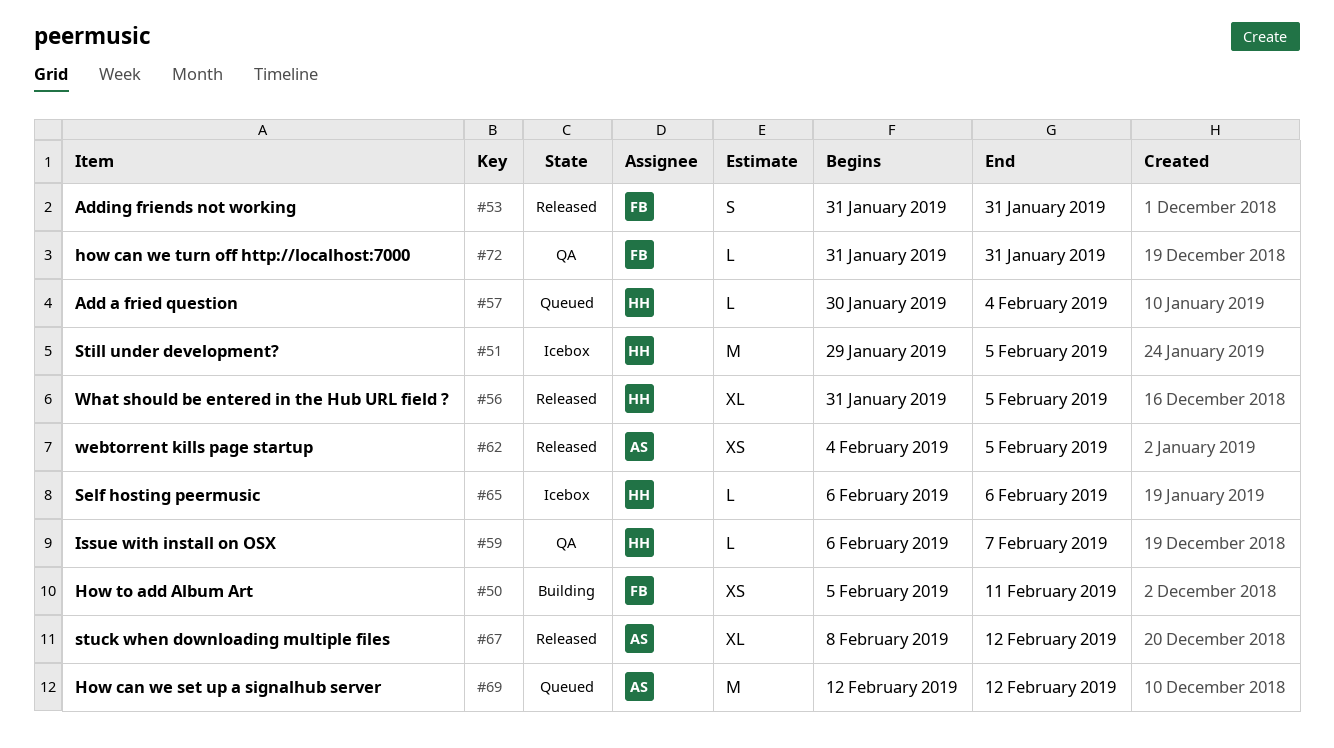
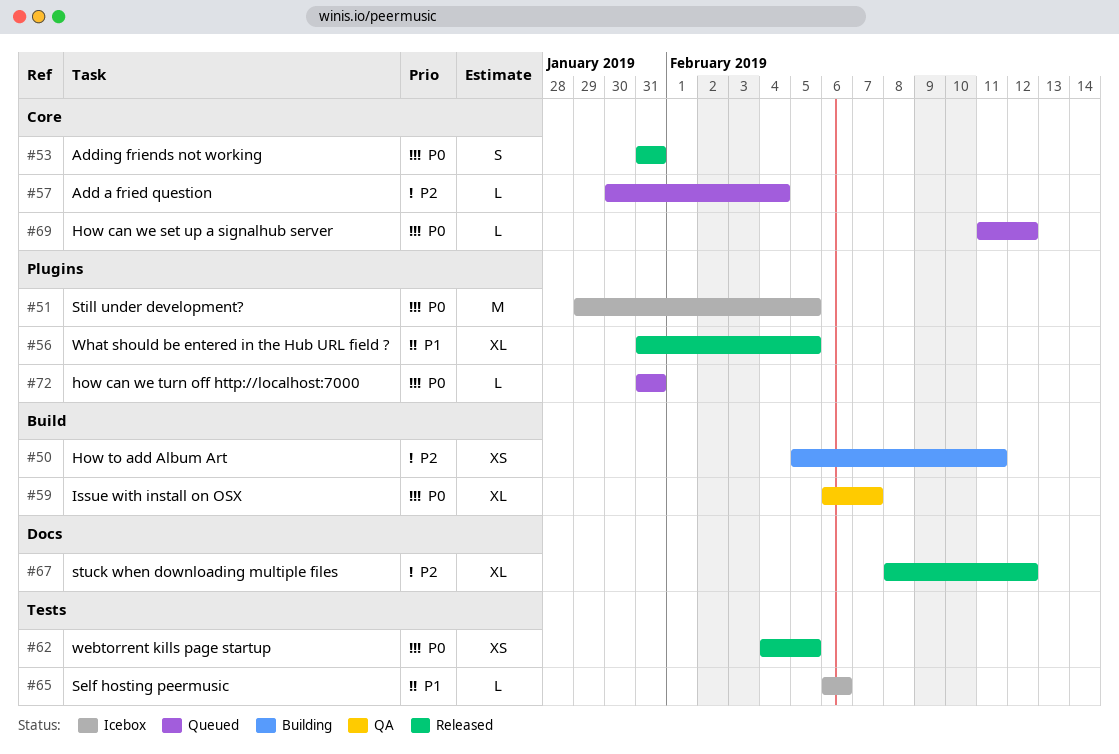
#59, estimate: L -> XL
#69, estimate: M -> L
#69, start: Feb 12 -> Feb 11
#72, status: QA -> Queued

